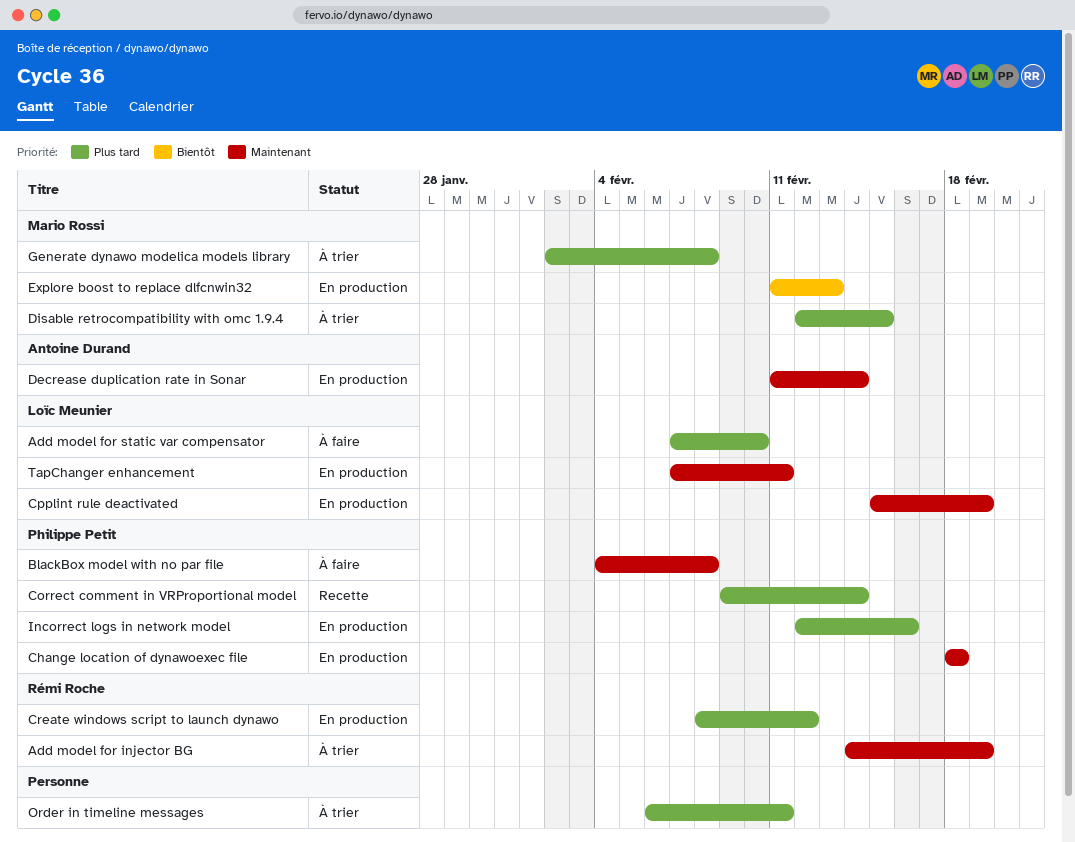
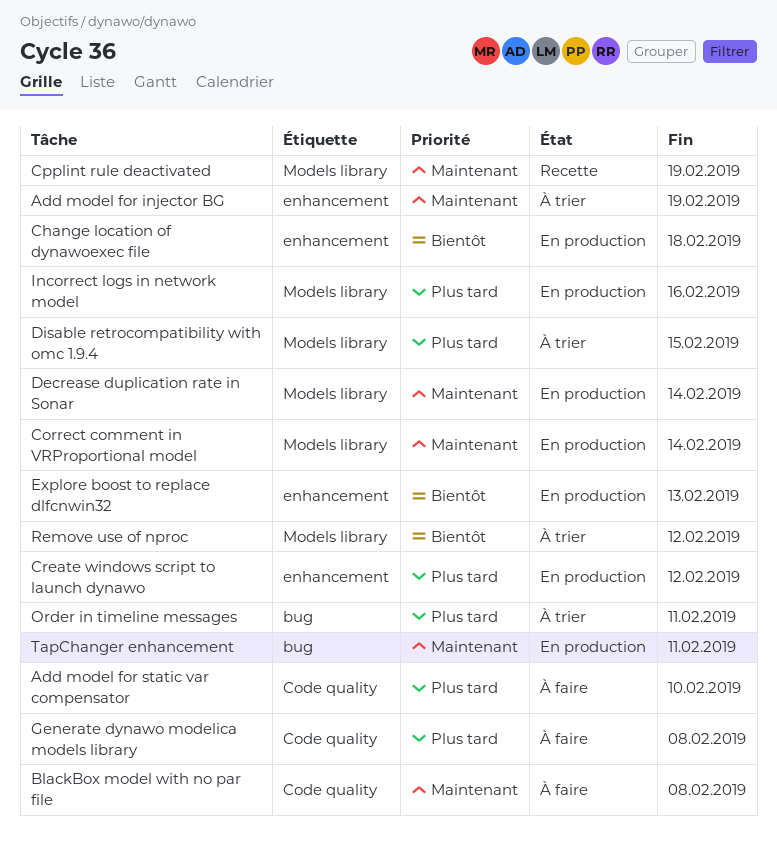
Change location of dynawoexec file, priority: Maintenant -> Bientôt
Correct comment in VRProportional model, status: Recette -> En production
Correct comment in VRProportional model, priority: Plus tard -> Maintenant
Cpplint rule deactivated, status: En production -> Recette
Generate dynawo modelica models library, status: À trier -> À faire
Remove use of nproc: none -> present

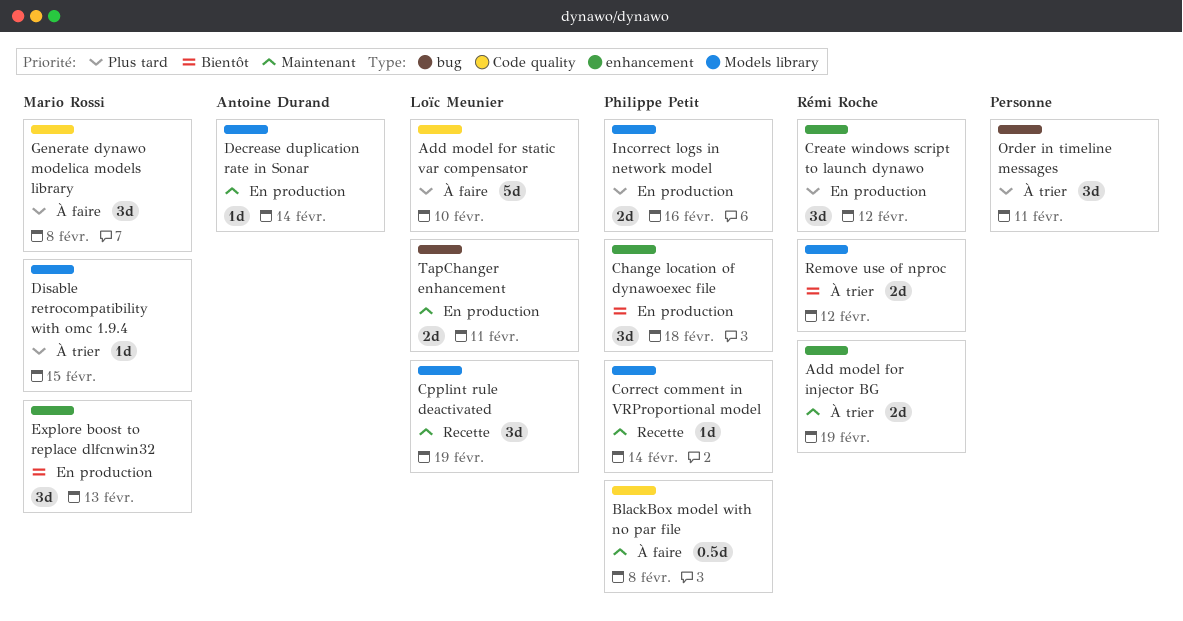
Correct comment in VRProportional model, status: En production -> Recette

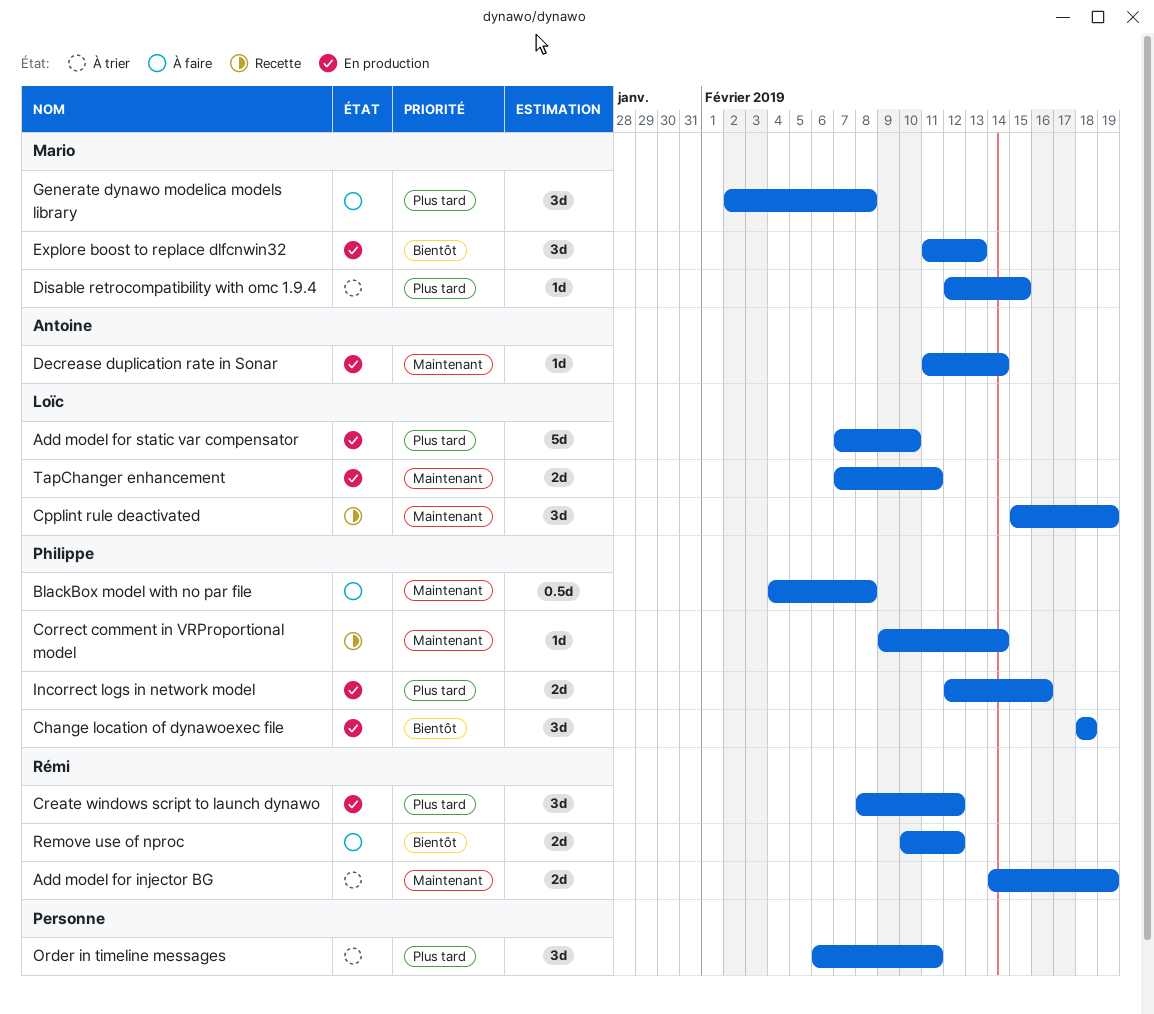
Add model for static var compensator, status: À faire -> En production
Remove use of nproc, status: À trier -> À faire

